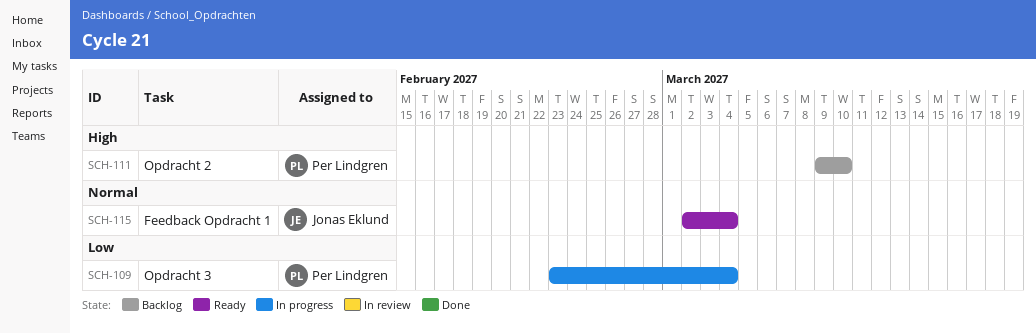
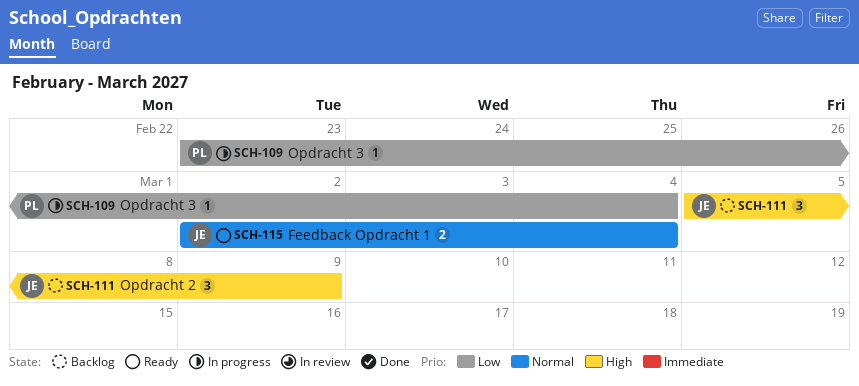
SCH-111, owner: Per Lindgren -> Jonas Eklund
SCH-111, start: Mar 9 -> Mar 5
SCH-111, due: Mar 10 -> Mar 9

